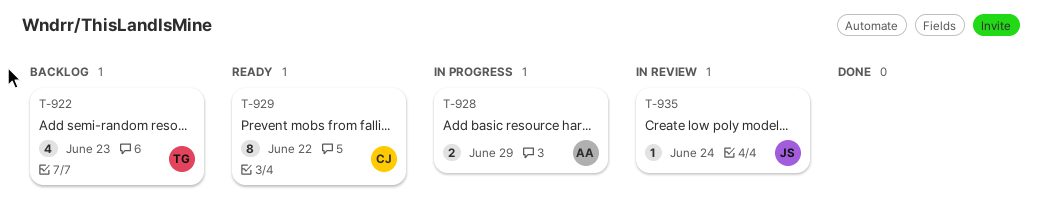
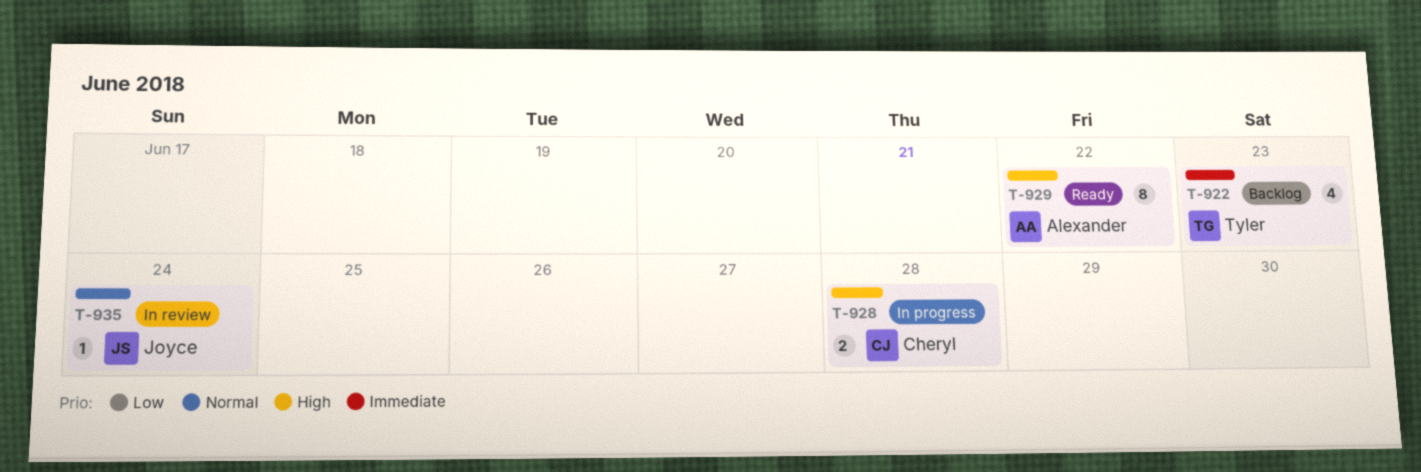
T-928, owner: Alexander -> Cheryl
T-928, due: Jun 29 -> Jun 28
T-929, owner: Cheryl -> Alexander

